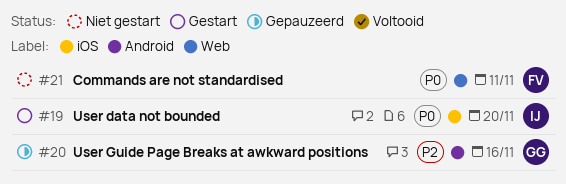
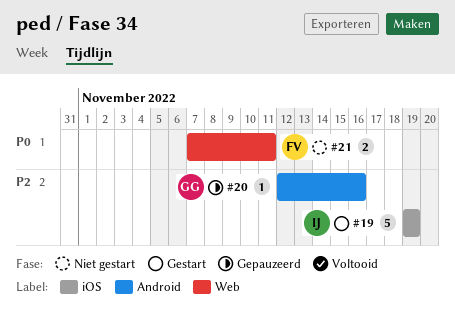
#19, priority: P0 -> P2
#19, due: Nov 20 -> Nov 19

